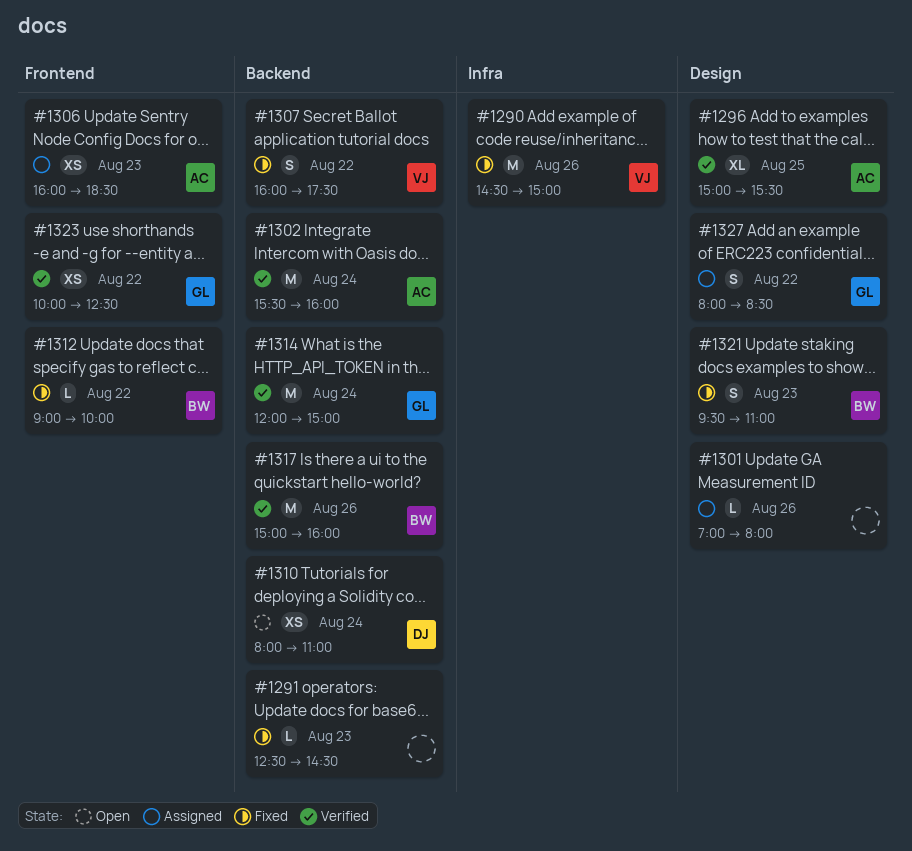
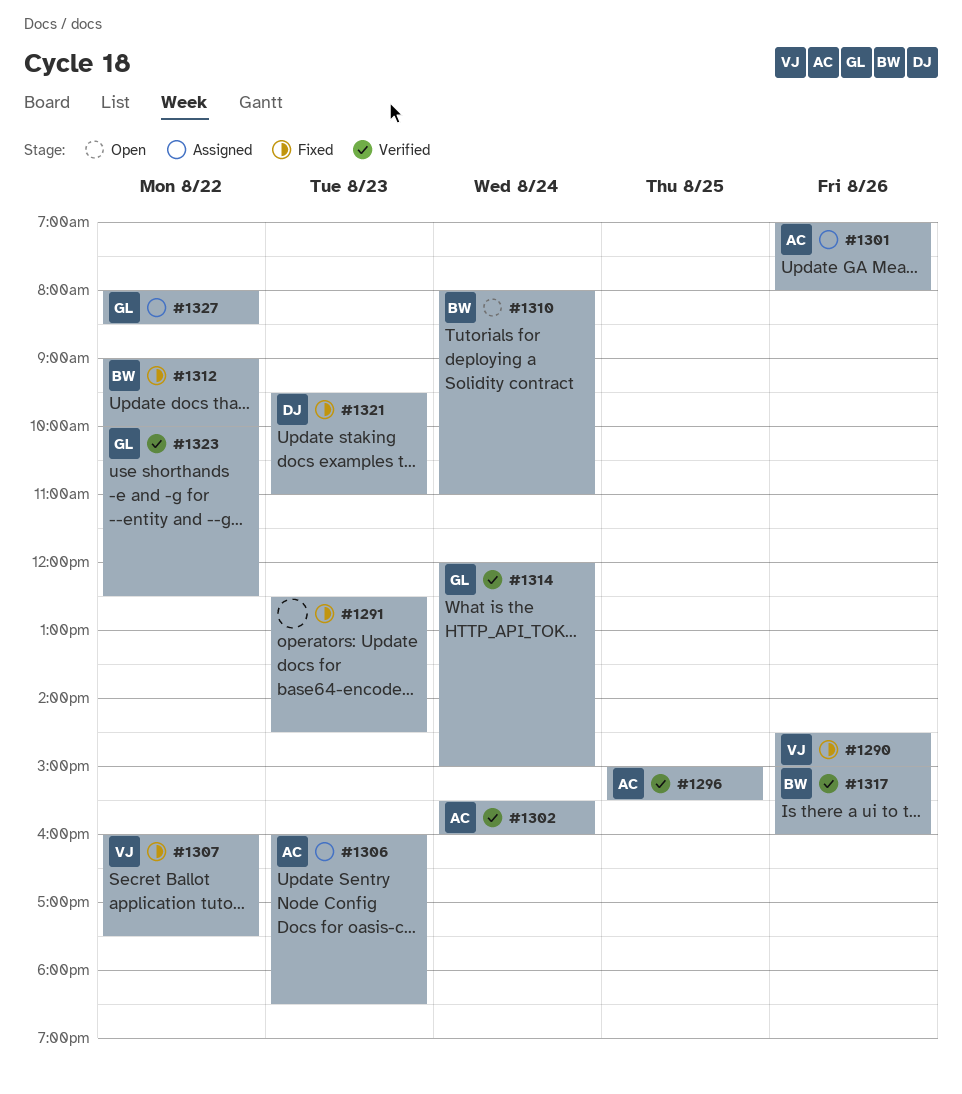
#1301, owner: none -> AC
#1310, owner: DJ -> BW
#1321, owner: BW -> DJ

